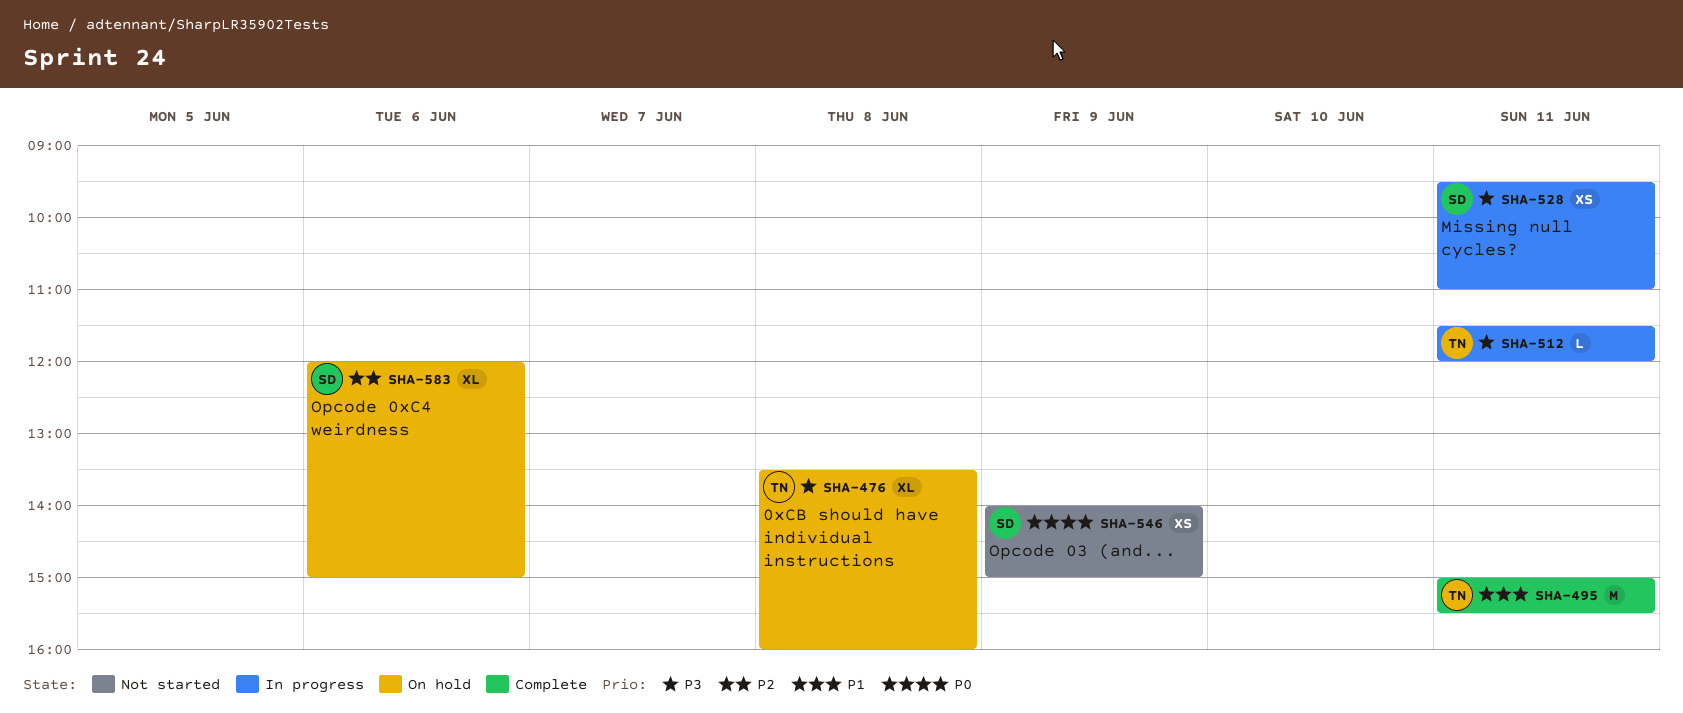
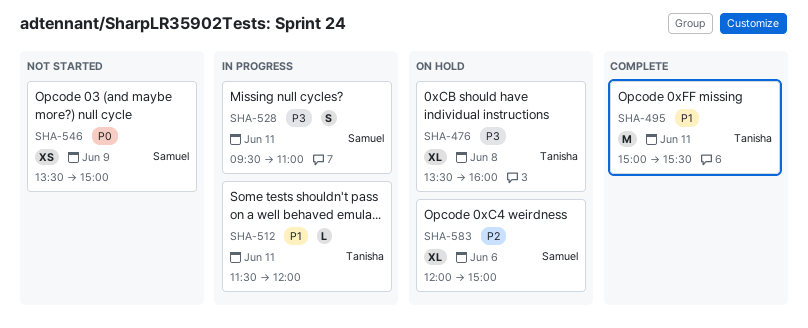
SHA-512, priority: P3 -> P1
SHA-528, estimate: XS -> S
SHA-546, begins: 14:00 -> 13:30

